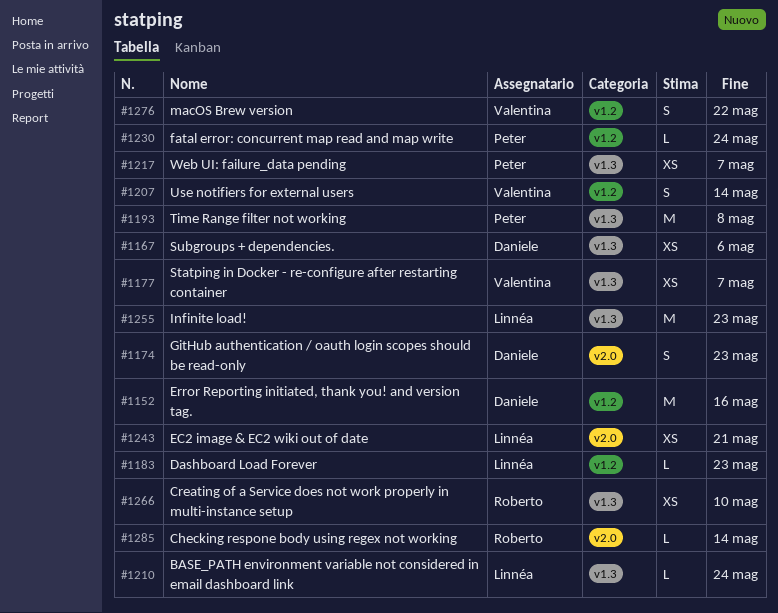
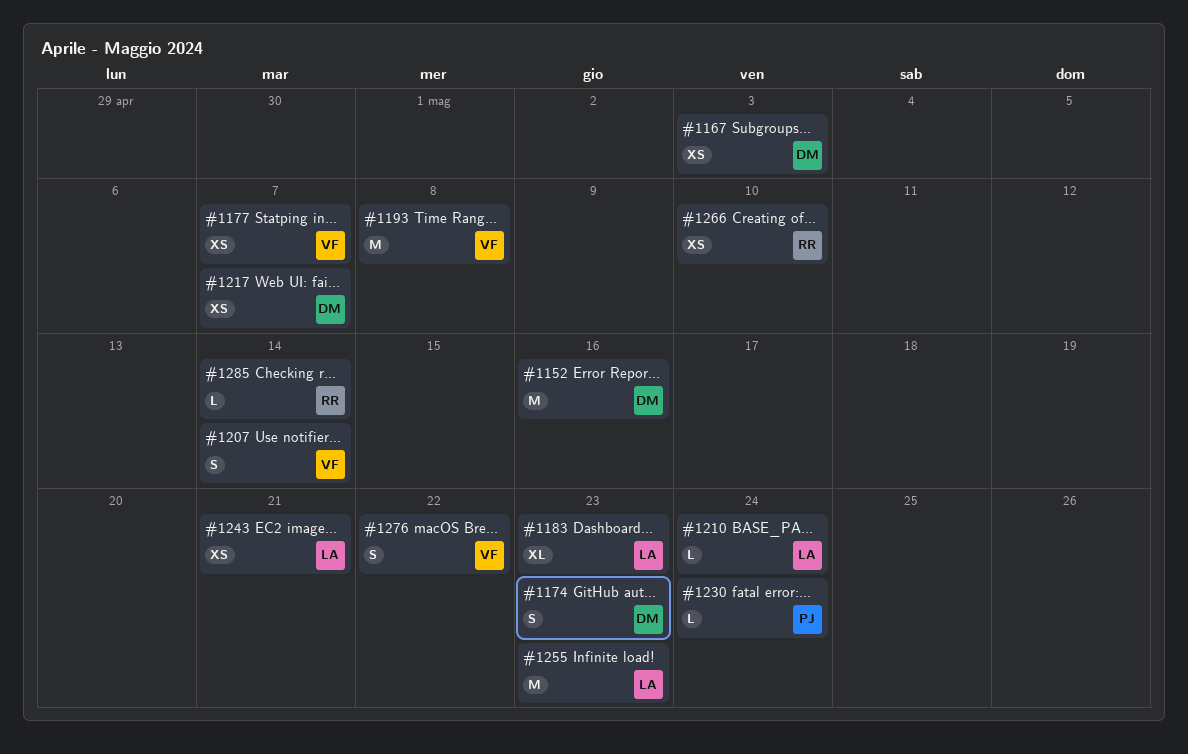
#1167, due: May 6 -> May 3
#1183, estimate: L -> XL
#1193, owner: Peter -> Valentina
#1217, owner: Peter -> Daniele

